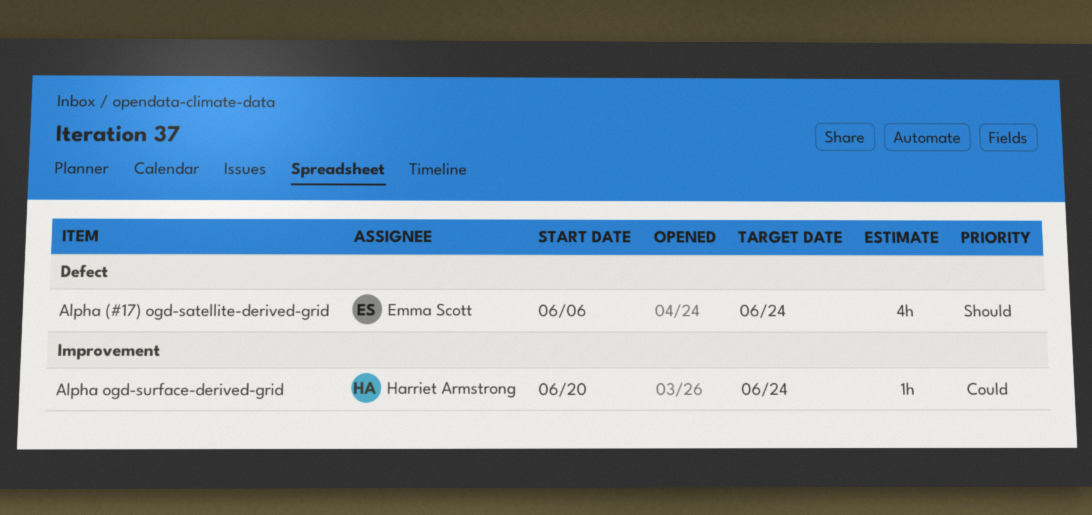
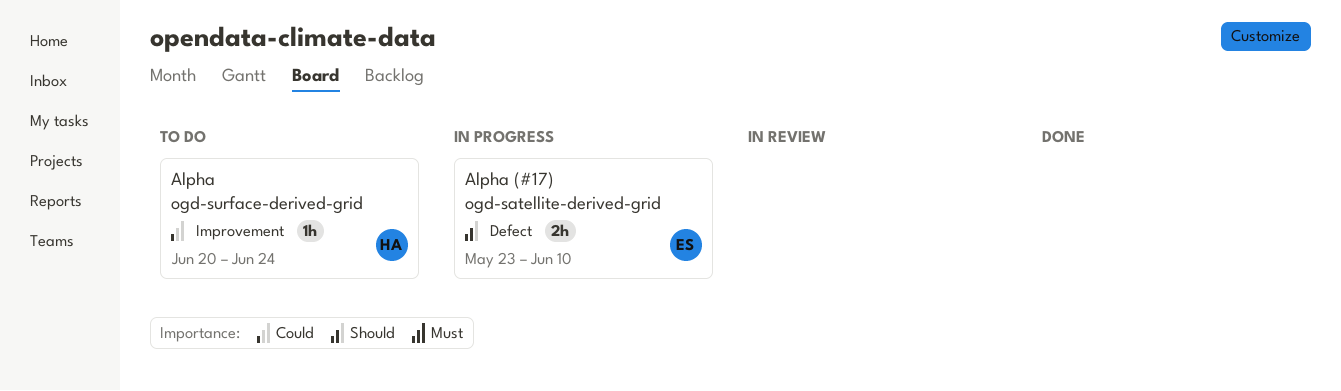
Alpha (#17) ogd-satellite-derived-grid, estimate: 4h -> 2h
Alpha (#17) ogd-satellite-derived-grid, start: Jun 6 -> May 23
Alpha (#17) ogd-satellite-derived-grid, due: Jun 24 -> Jun 10

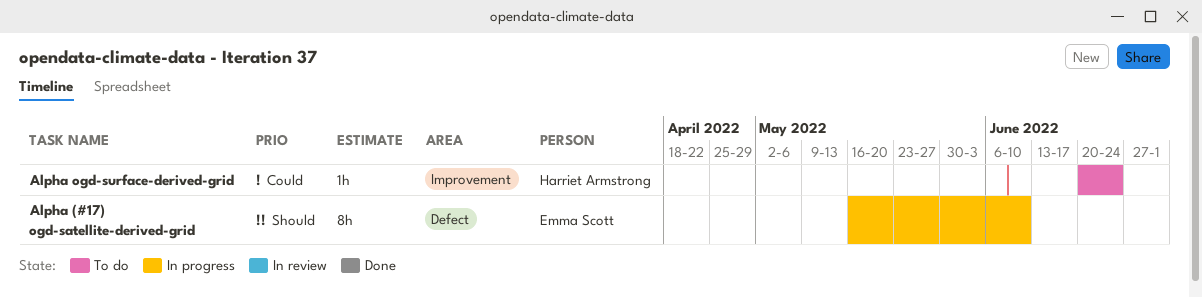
Alpha (#17) ogd-satellite-derived-grid, estimate: 2h -> 8h
Alpha (#17) ogd-satellite-derived-grid, start: May 23 -> May 16

